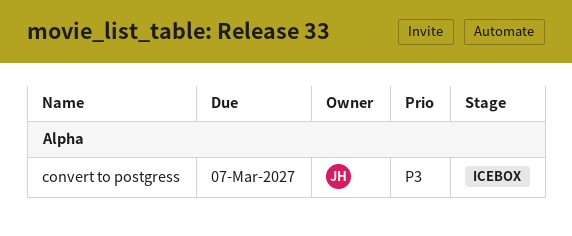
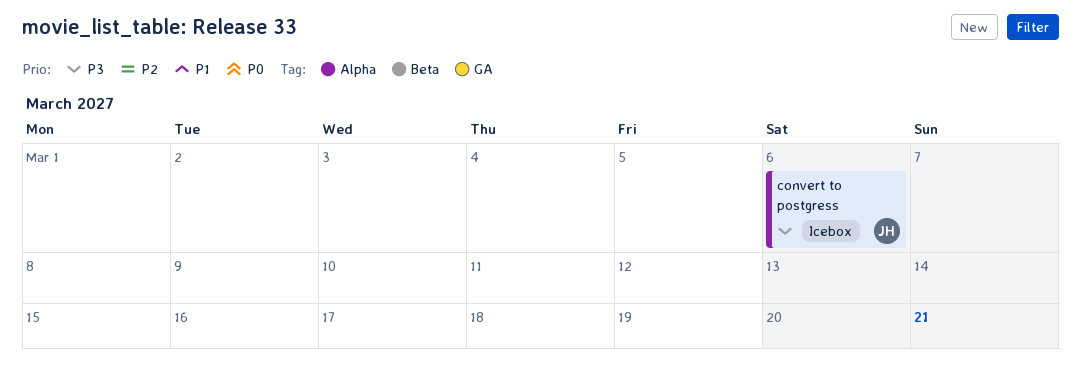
convert to postgress, due: Mar 7 -> Mar 6

